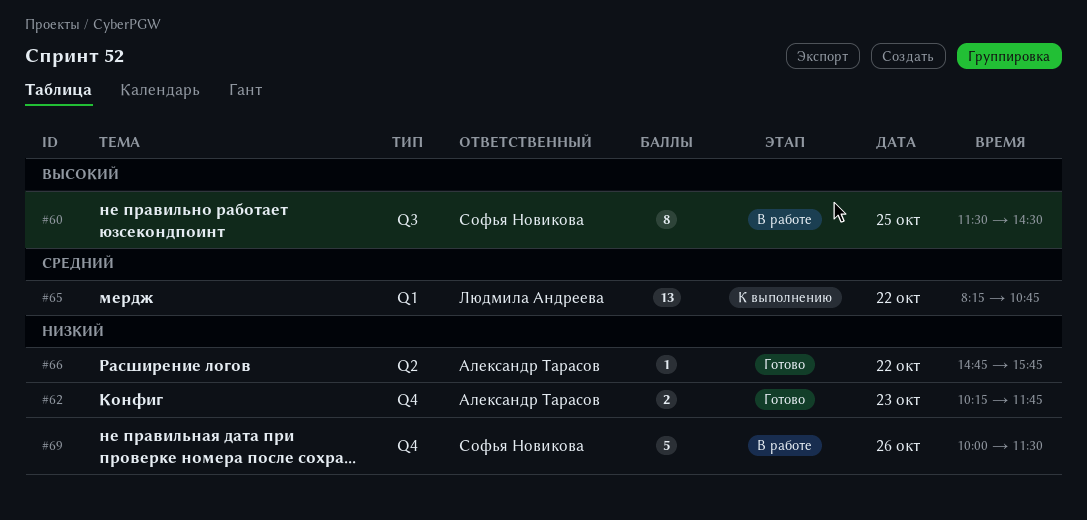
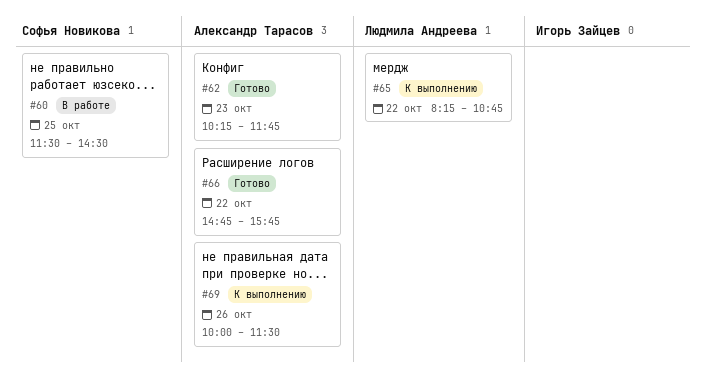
#69, status: В работе -> К выполнению
#69, owner: Софья Новикова -> Александр Тарасов

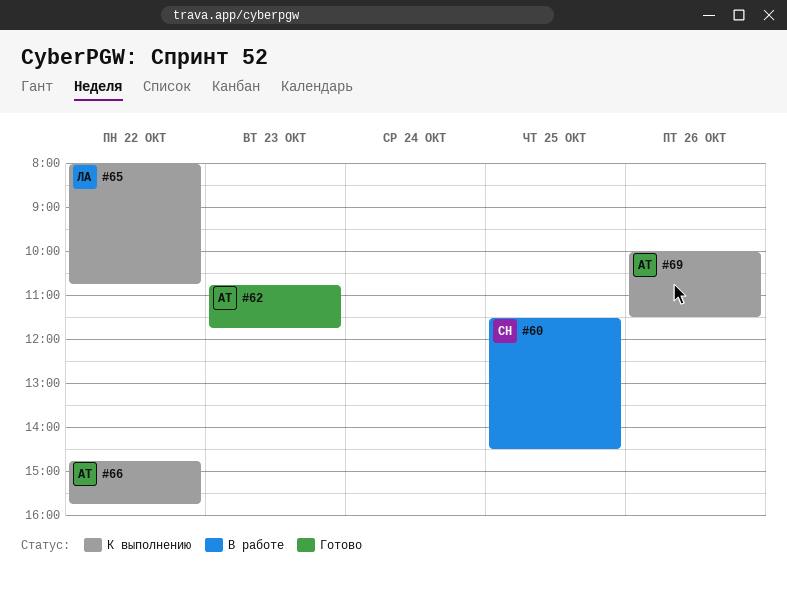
#62, begins: 10:15 -> 10:45
#65, begins: 08:15 -> 08:00
#66, status: Готово -> К выполнению

